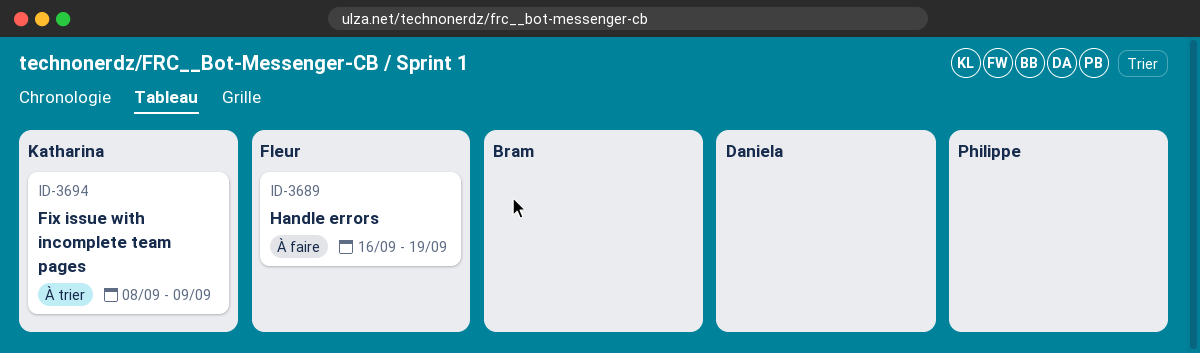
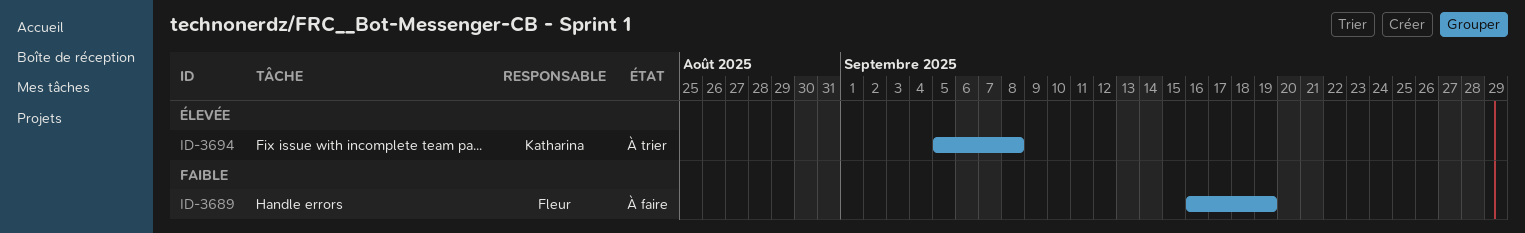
ID-3694, start: Sep 8 -> Sep 5
ID-3694, due: Sep 9 -> Sep 8

